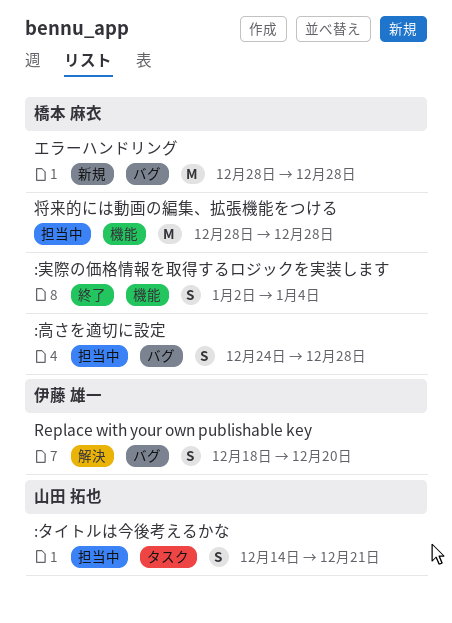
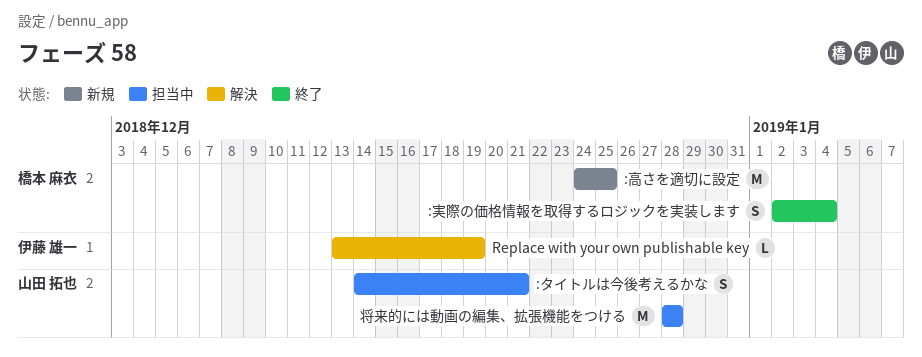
:高さを適切に設定, status: 担当中 -> 新規
:高さを適切に設定, estimate: S -> M
:高さを適切に設定, due: Dec 28 -> Dec 25
Replace with your own publishable key, estimate: S -> L
Replace with your own publishable key, start: Dec 18 -> Dec 13
Replace with your own publishable key, due: Dec 20 -> Dec 19
エラーハンドリング: present -> none
将来的には動画の編集、拡張機能をつける, owner: 橋本 麻衣 -> 山田 拓也

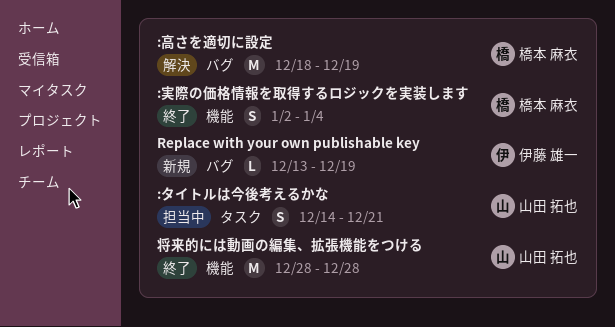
:高さを適切に設定, status: 新規 -> 解決
:高さを適切に設定, start: Dec 24 -> Dec 18
:高さを適切に設定, due: Dec 25 -> Dec 19
Replace with your own publishable key, status: 解決 -> 新規
将来的には動画の編集、拡張機能をつける, status: 担当中 -> 終了

